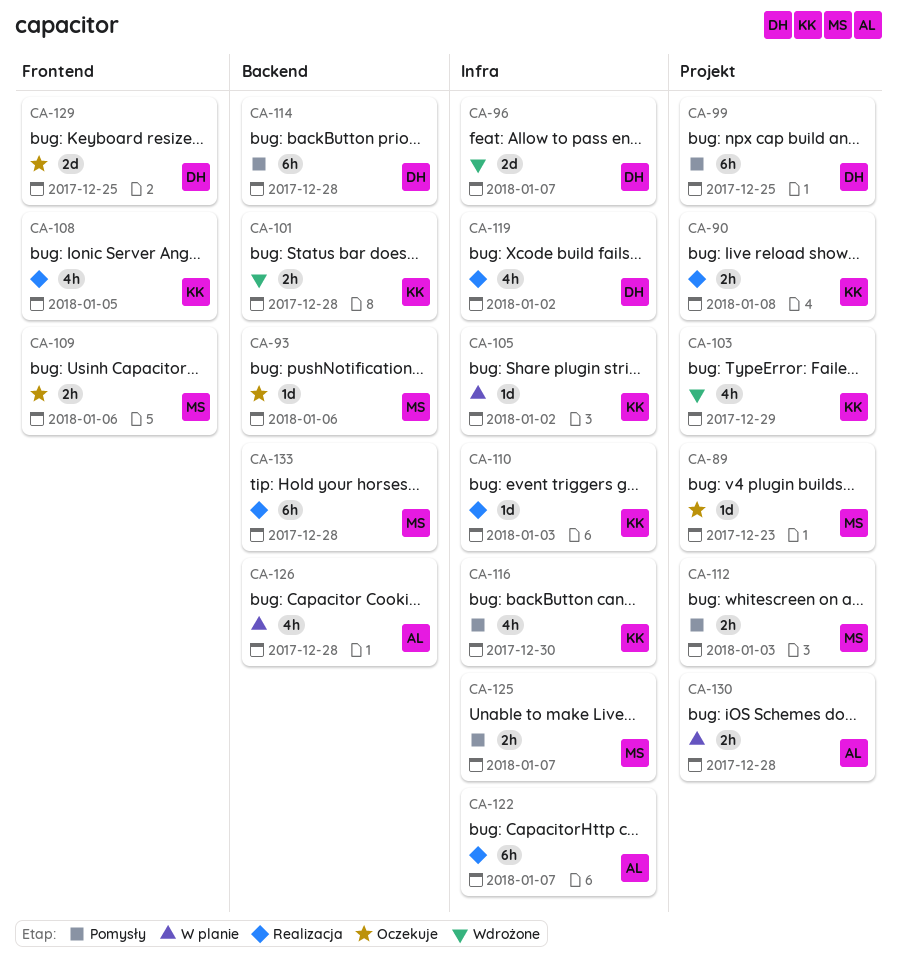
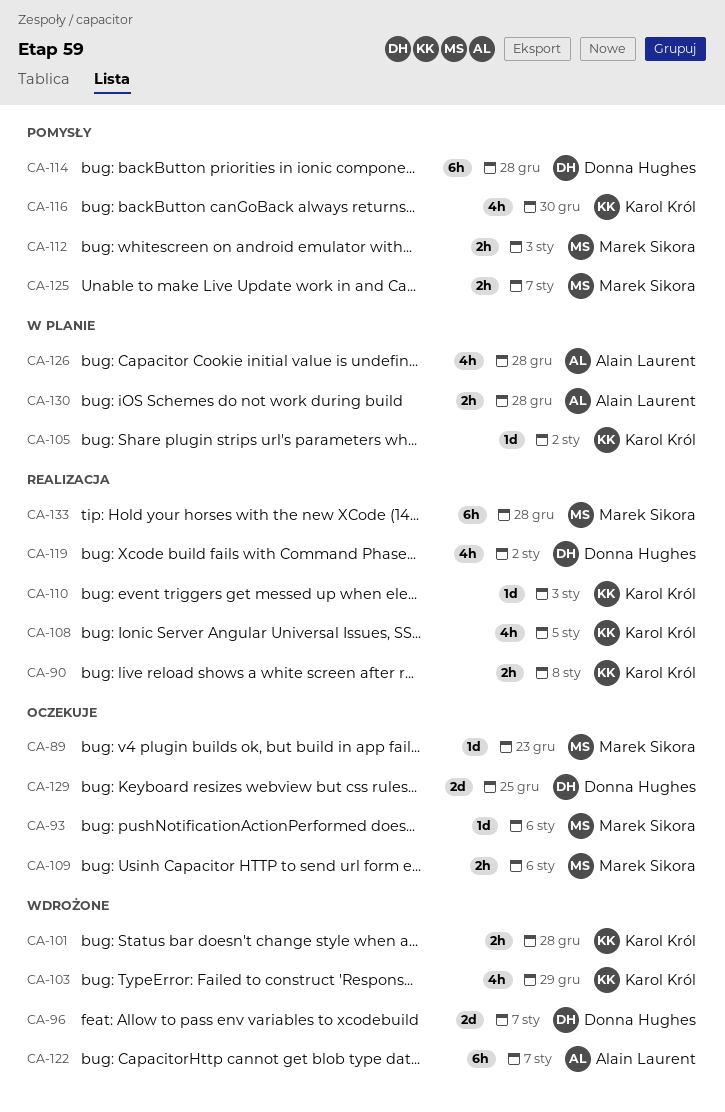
CA-99: present -> none
CA-122, status: Realizacja -> Wdrożone

